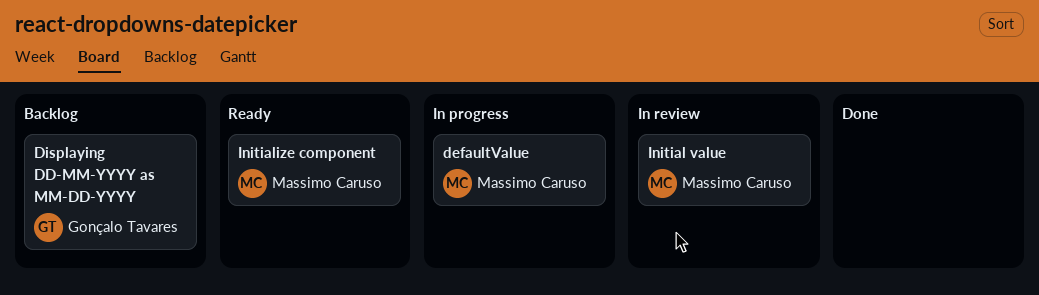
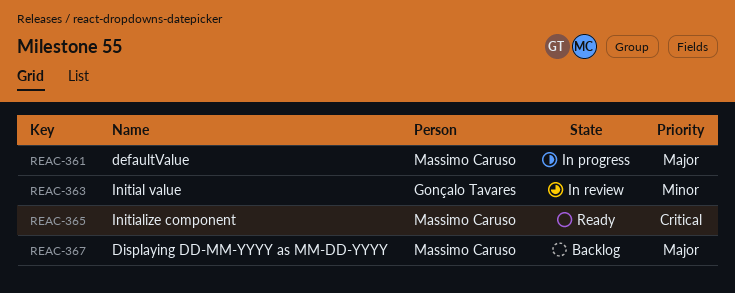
Displaying DD-MM-YYYY as MM-DD-YYYY, owner: Gonçalo Tavares -> Massimo Caruso
Initial value, owner: Massimo Caruso -> Gonçalo Tavares

